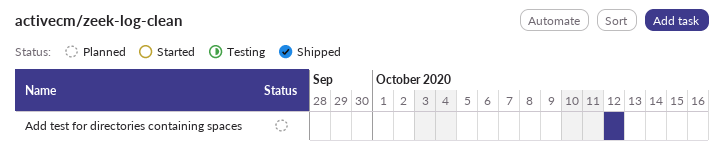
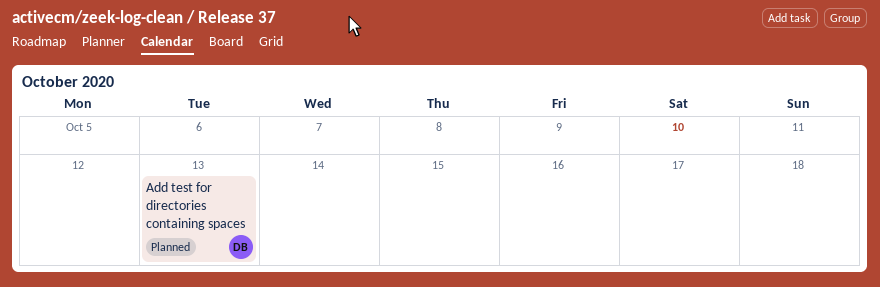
Add test for directories containing spaces, due: Oct 12 -> Oct 13

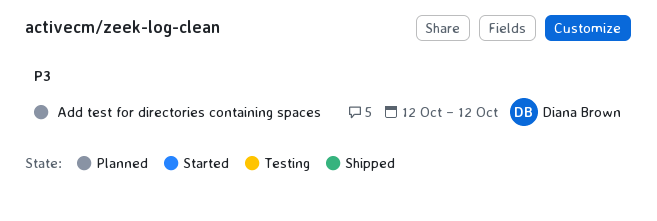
Add test for directories containing spaces, due: Oct 13 -> Oct 12

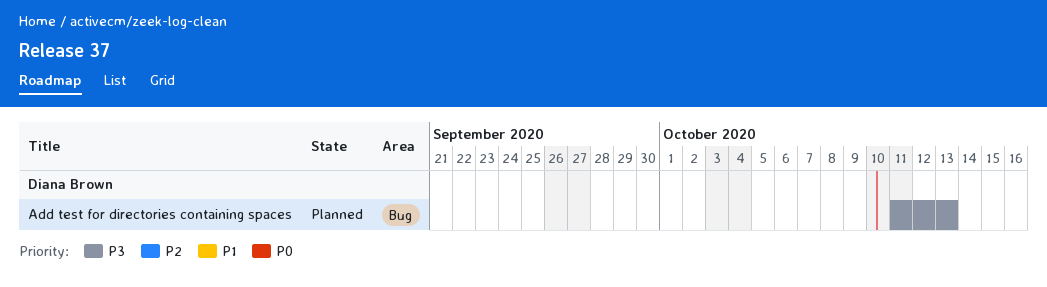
Add test for directories containing spaces, start: Oct 12 -> Oct 11
Add test for directories containing spaces, due: Oct 12 -> Oct 13

